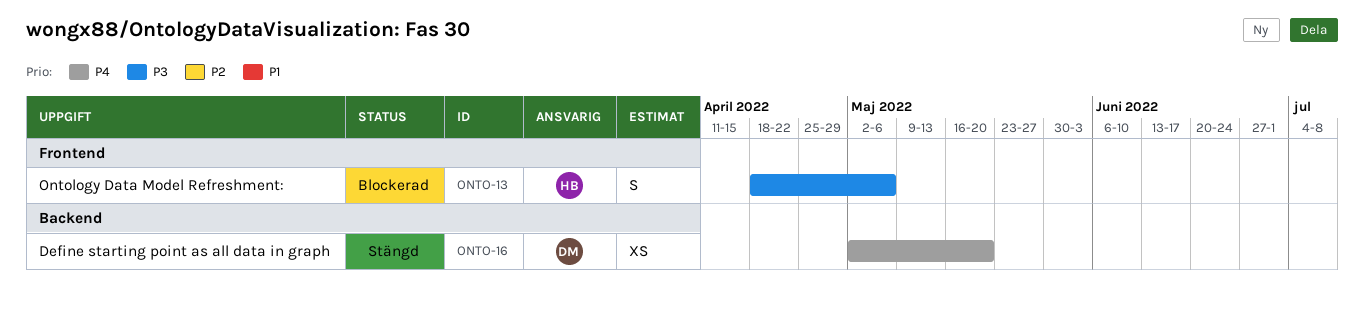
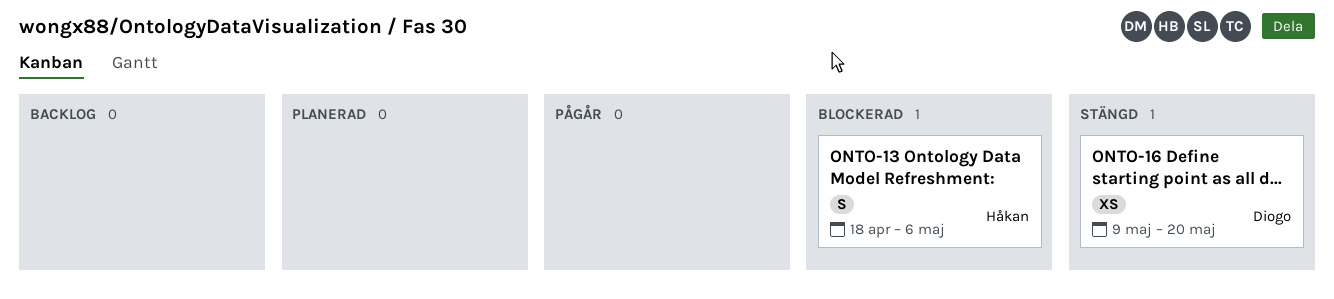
ONTO-16, start: May 2 -> May 9

